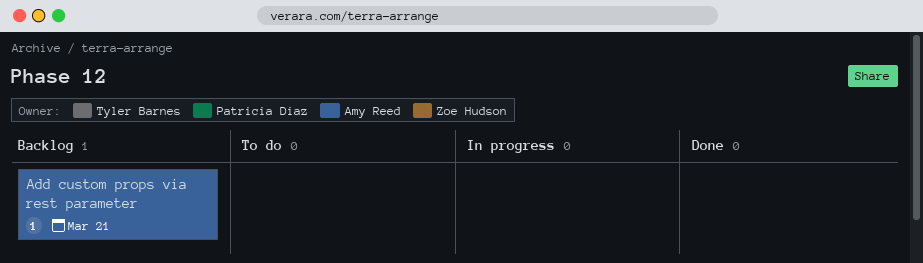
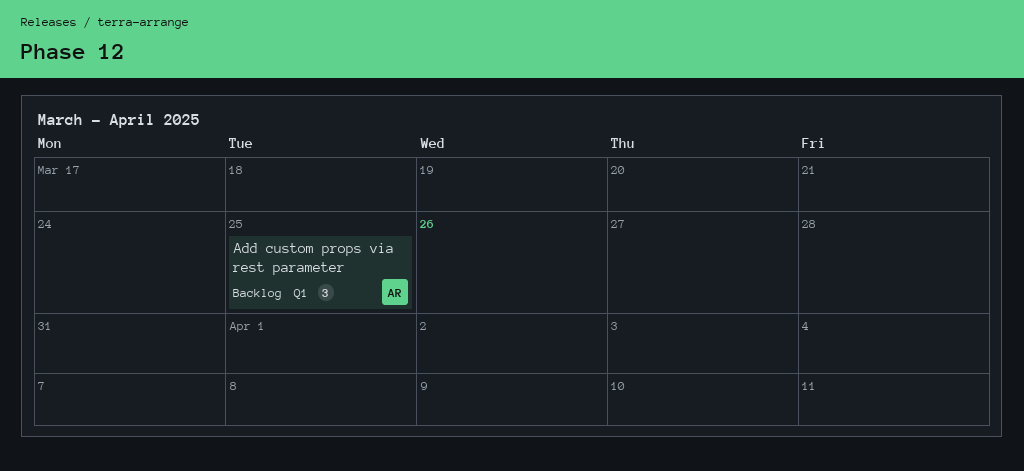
Add custom props via rest parameter, estimate: 1 -> 3
Add custom props via rest parameter, due: Mar 21 -> Mar 25

